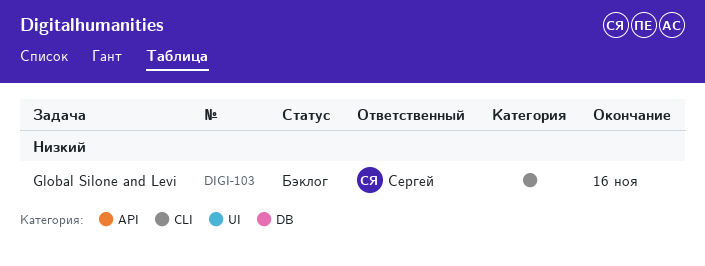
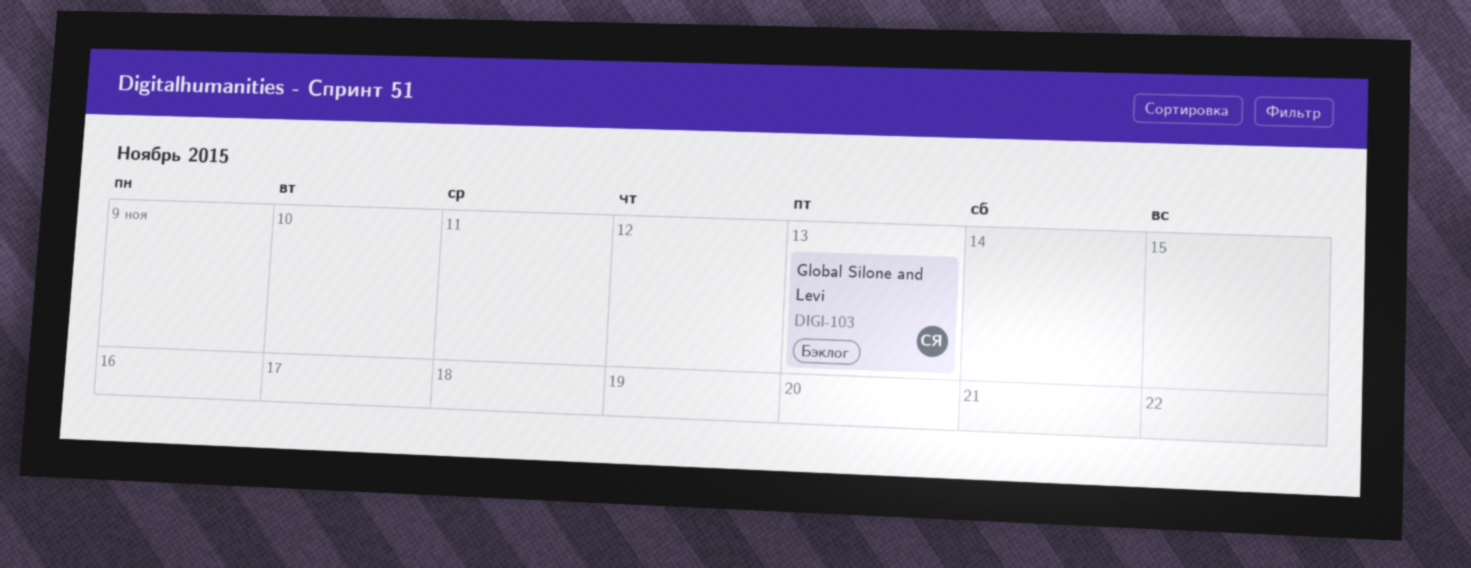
DIGI-103, due: Nov 16 -> Nov 13

